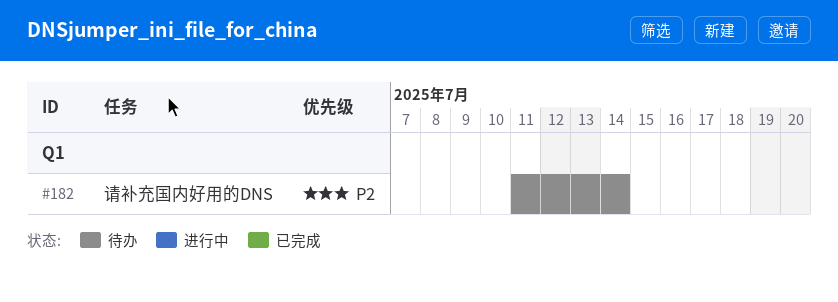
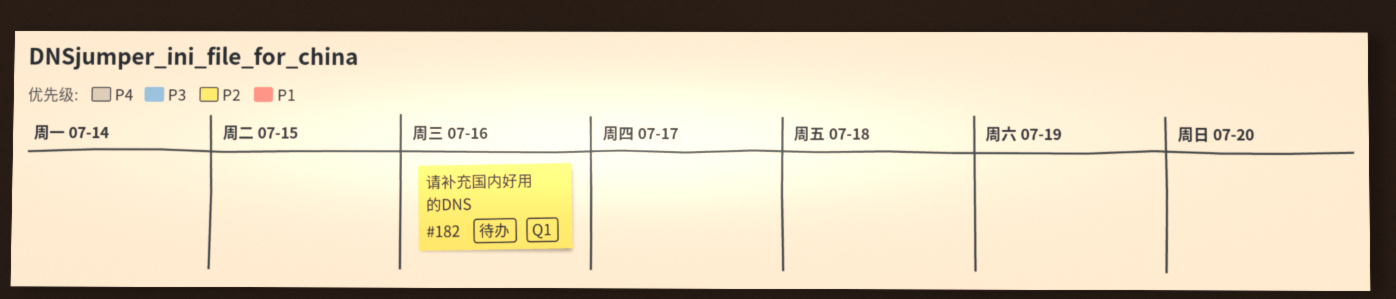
#182, due: Jul 14 -> Jul 16

